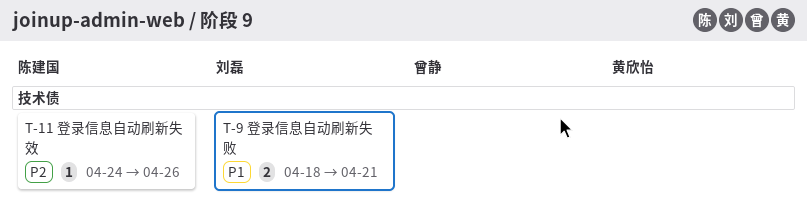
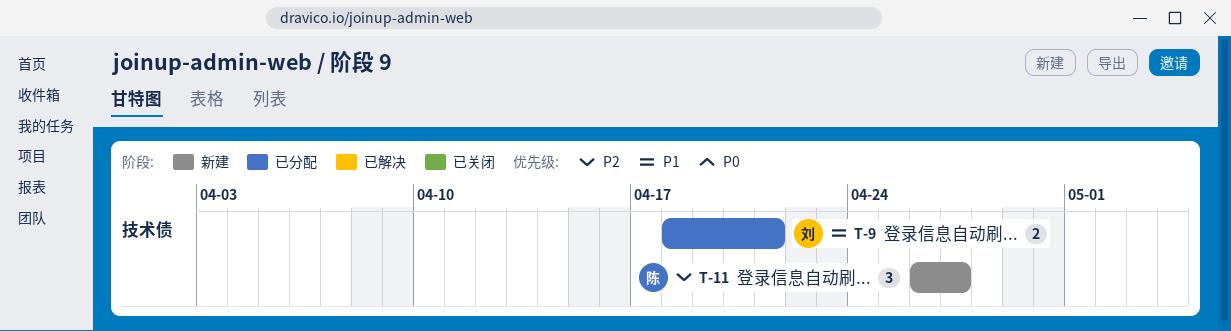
T-11, estimate: 1 -> 3
T-11, start: Apr 24 -> Apr 26
T-11, due: Apr 26 -> Apr 27

